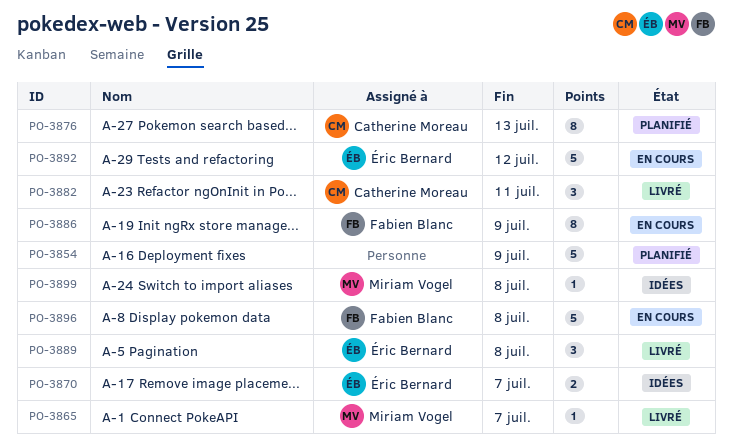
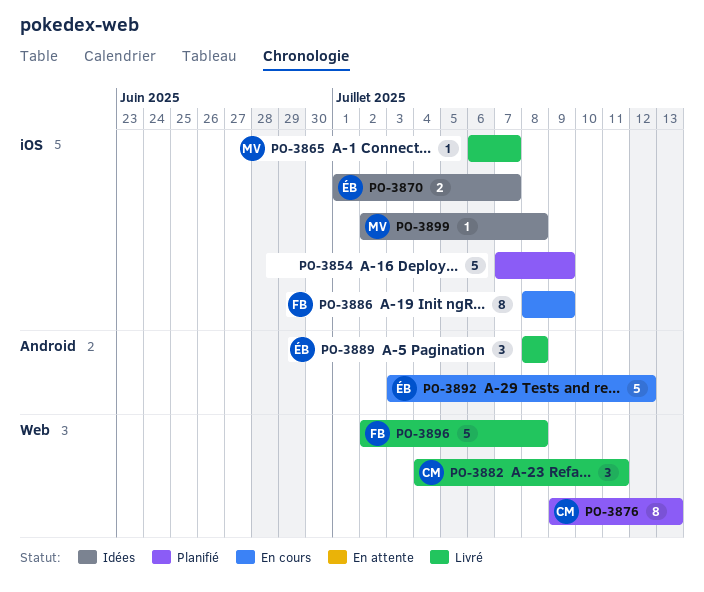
PO-3896, status: En cours -> Livré

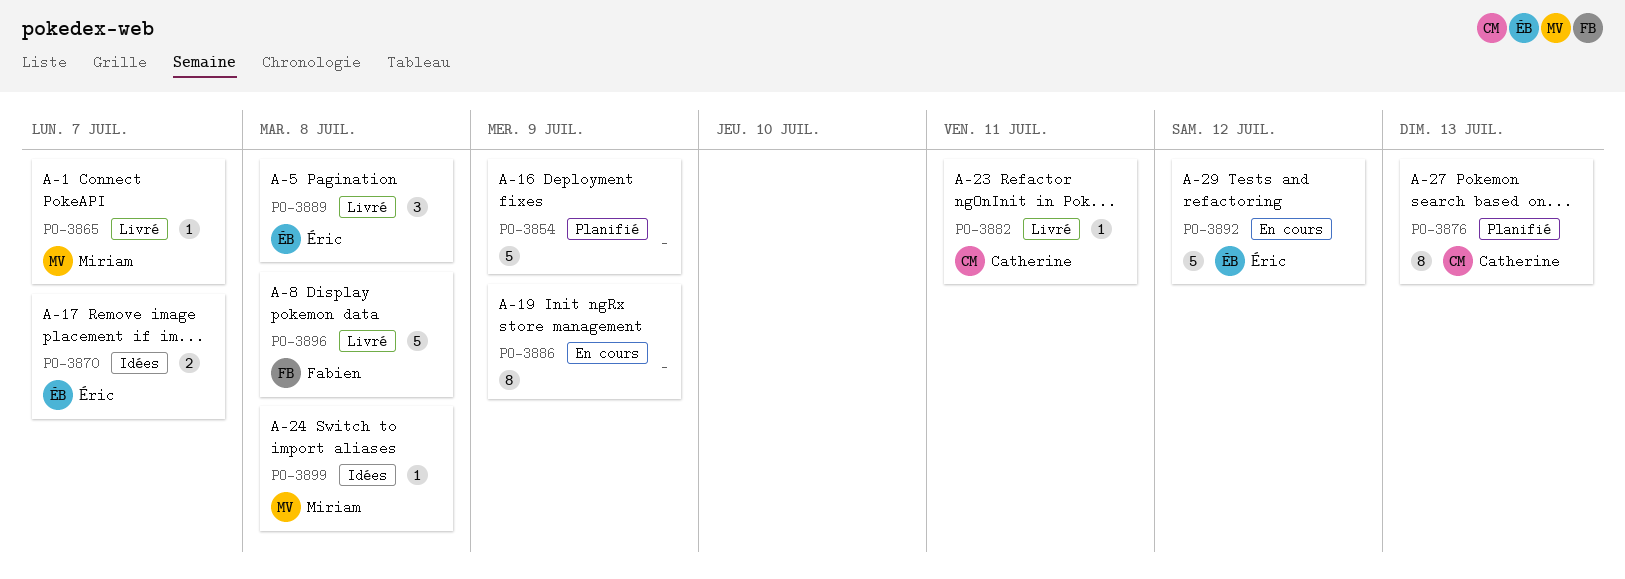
PO-3882, estimate: 3 -> 1
PO-3886, owner: Fabien -> none

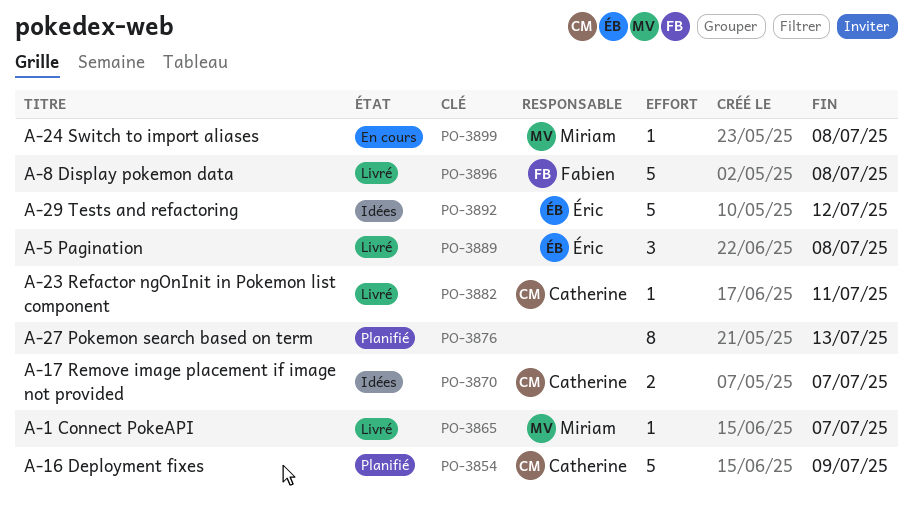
PO-3854, owner: none -> Catherine
PO-3870, owner: Éric -> Catherine
PO-3876, owner: Catherine -> none
PO-3886: present -> none
PO-3892, status: En cours -> Idées
PO-3899, status: Idées -> En cours

